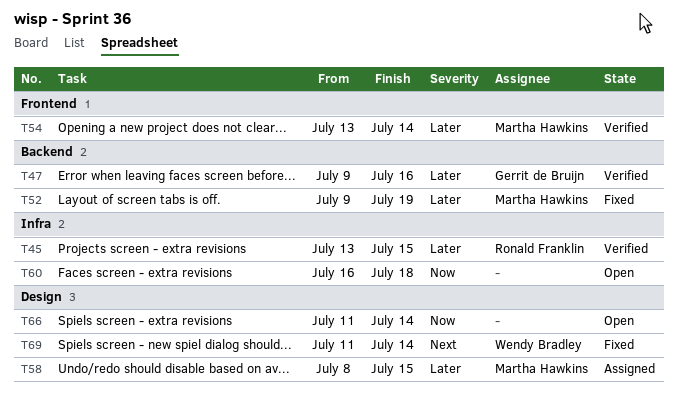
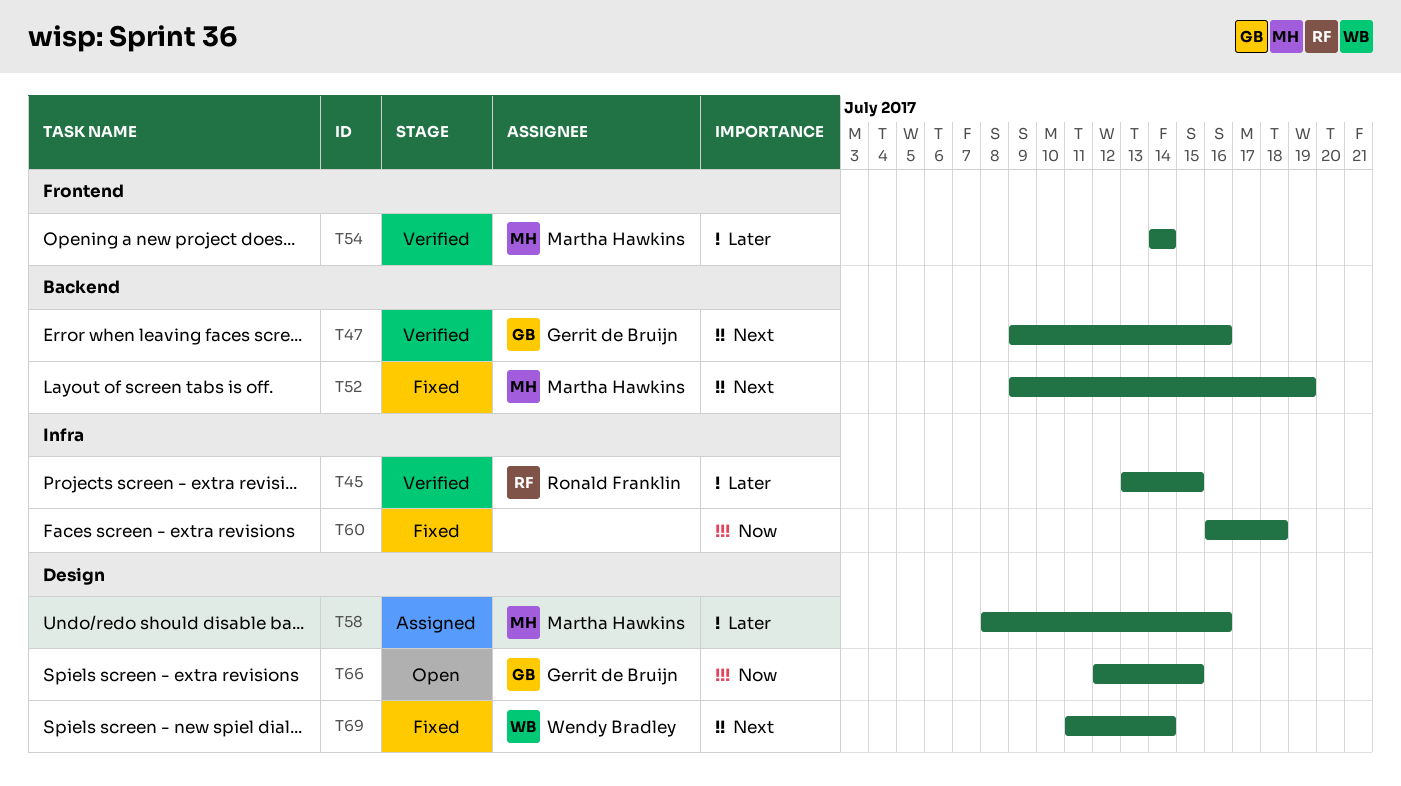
T47, priority: Later -> Next
T52, priority: Later -> Next
T54, start: Jul 13 -> Jul 14
T58, due: Jul 15 -> Jul 16
T60, status: Open -> Fixed
T66, owner: none -> Gerrit de Bruijn
T66, start: Jul 11 -> Jul 12
T66, due: Jul 14 -> Jul 15

